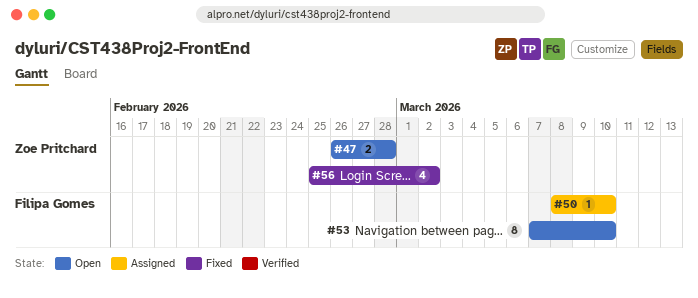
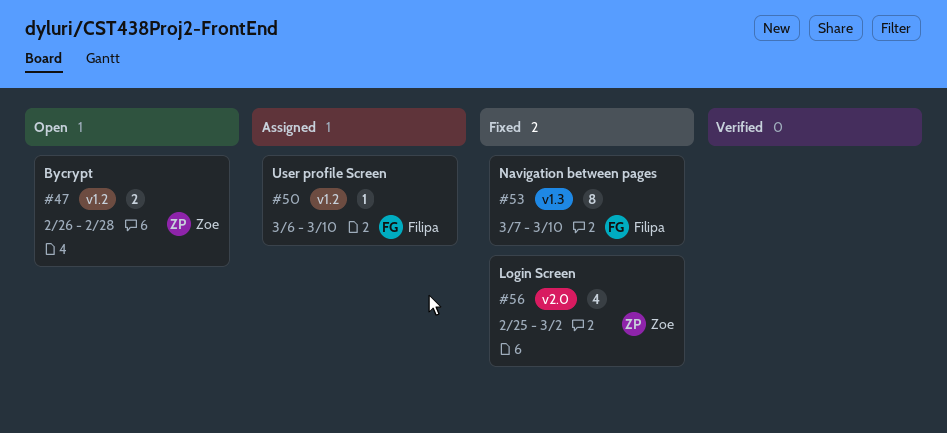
#50, start: Mar 8 -> Mar 6
#53, status: Open -> Fixed

